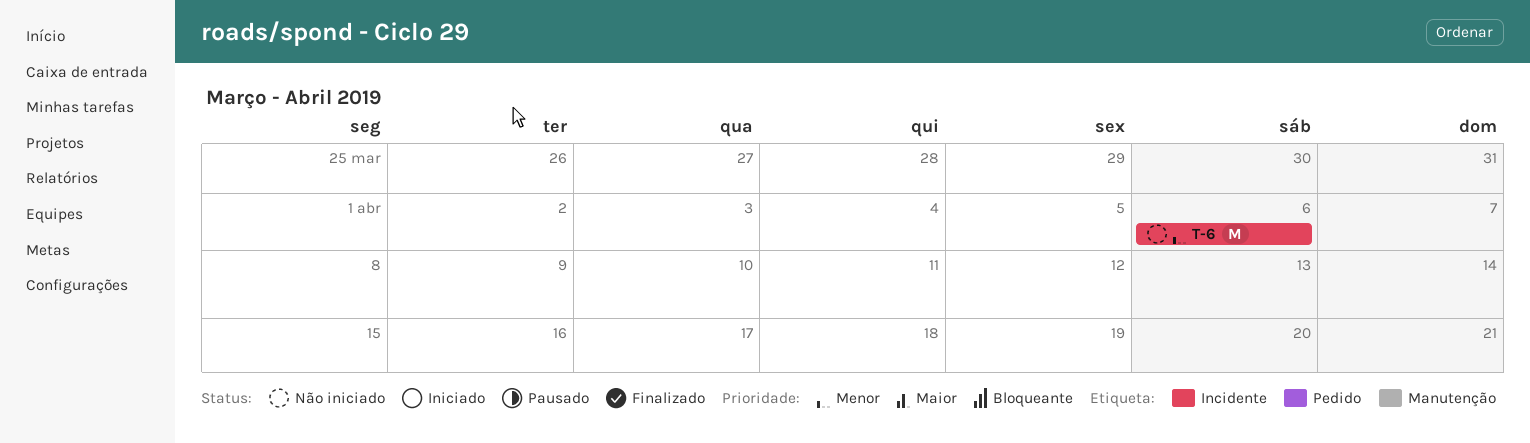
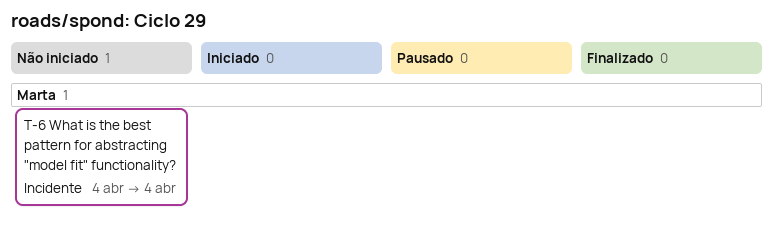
T-6, start: Apr 6 -> Apr 4
T-6, due: Apr 6 -> Apr 4

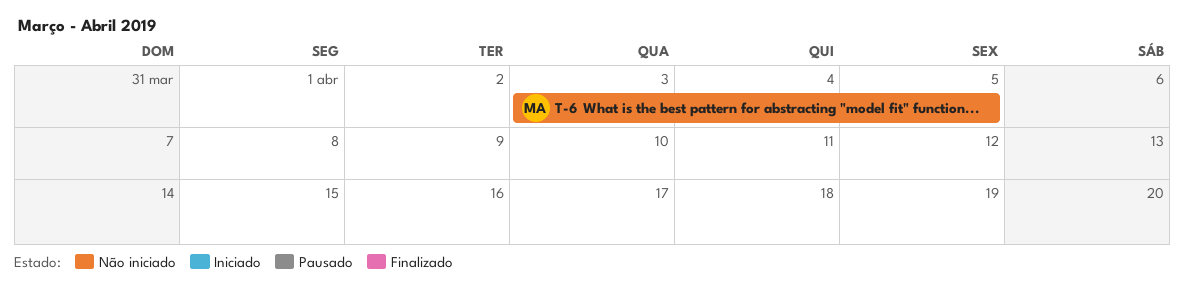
T-6, start: Apr 4 -> Apr 3
T-6, due: Apr 4 -> Apr 5

